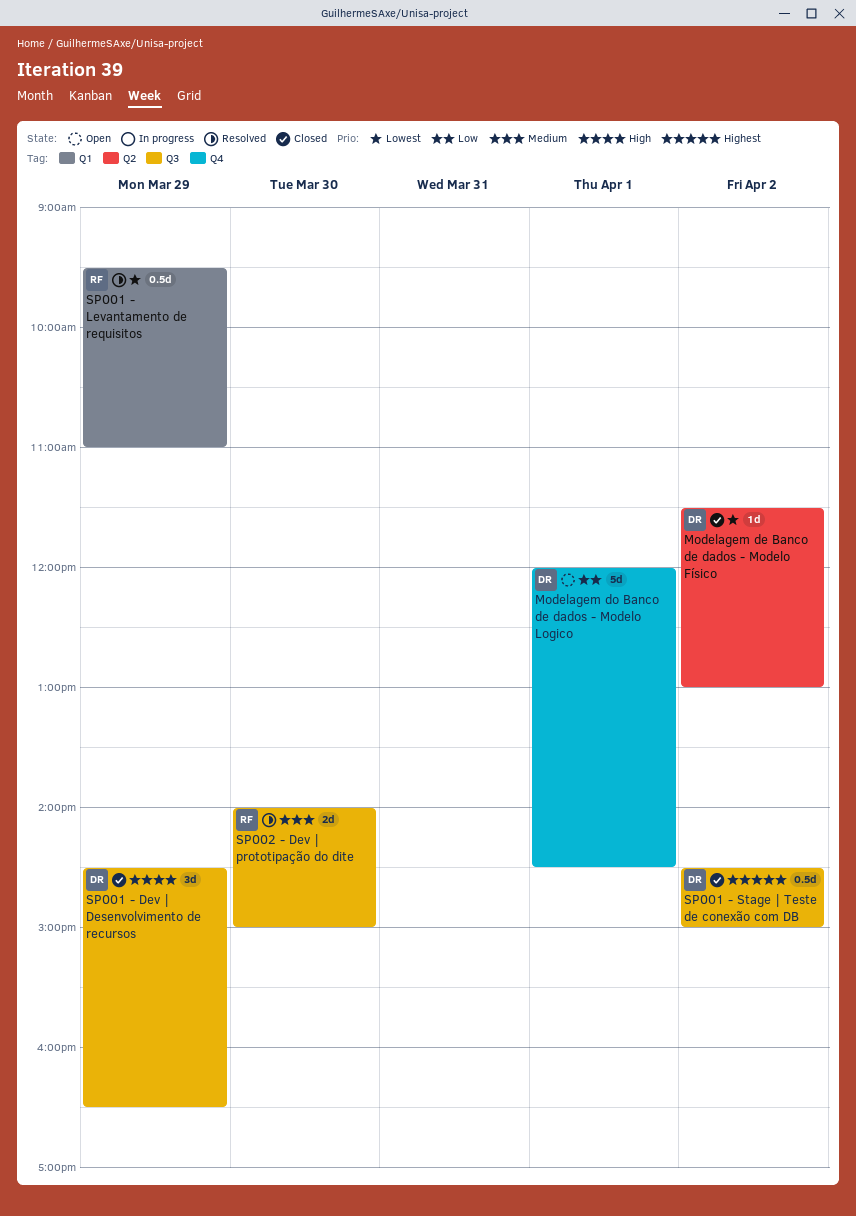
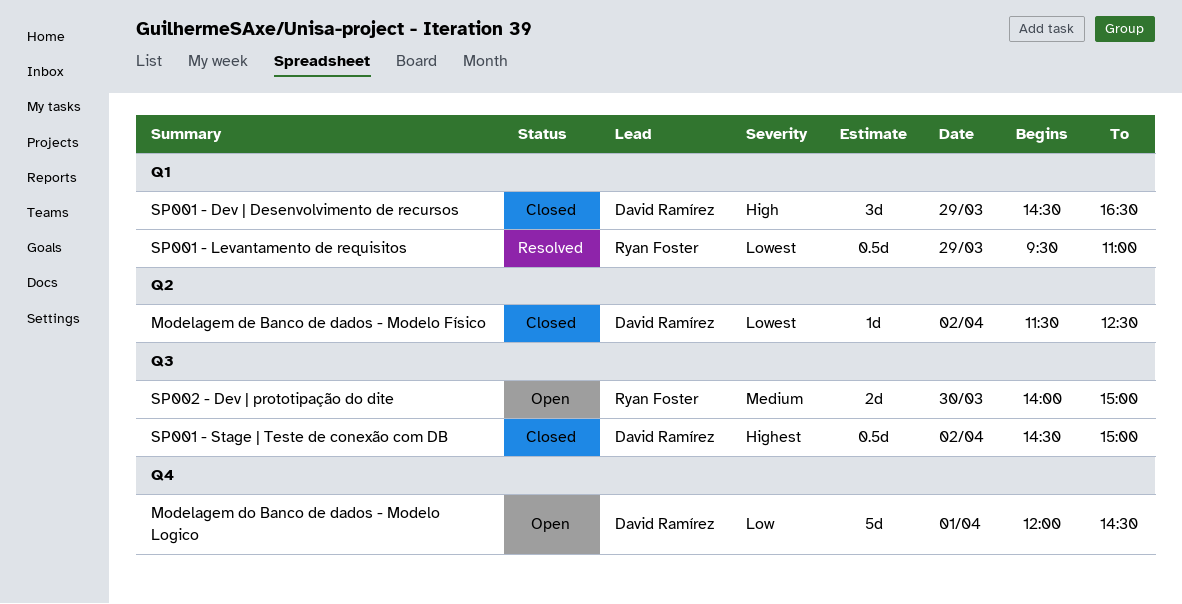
Modelagem de Banco de dados - Modelo Físico, ends: 13:00 -> 12:30
SP001 - Dev | Desenvolvimento de recursos, label: Q3 -> Q1
SP002 - Dev | prototipação do dite, status: Resolved -> Open

